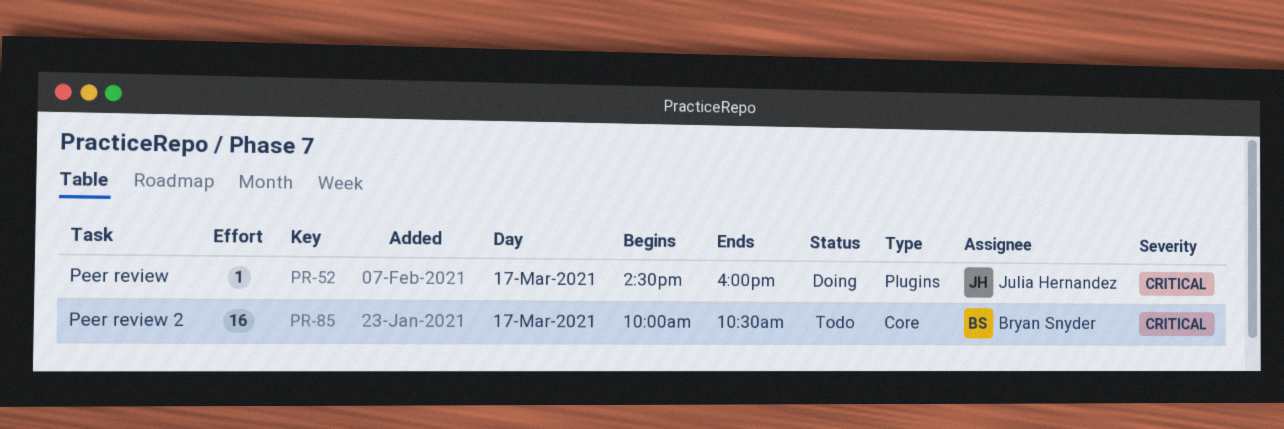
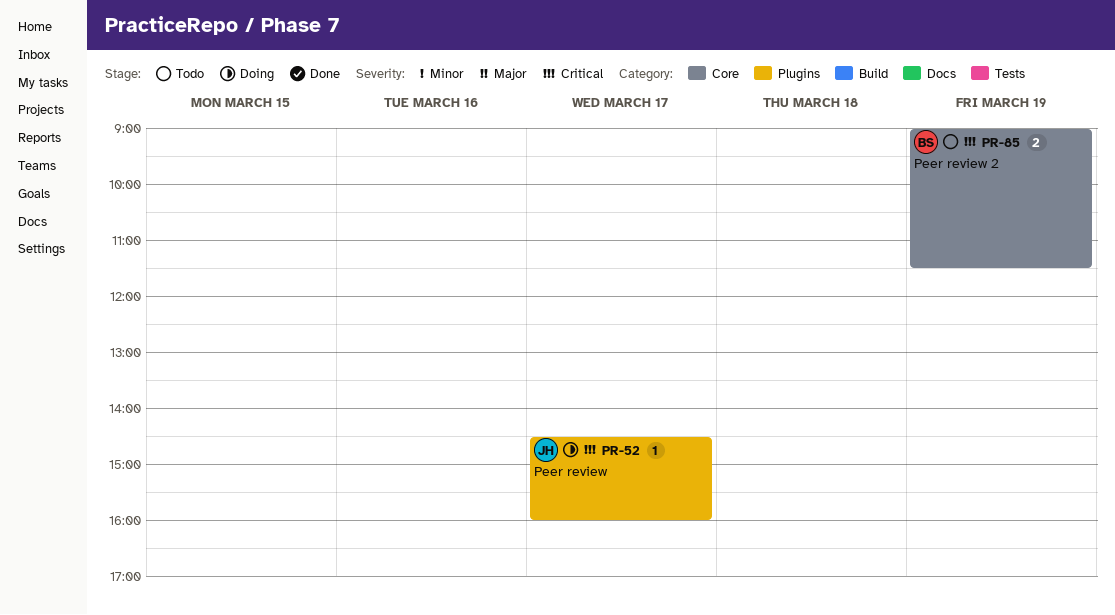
PR-85, estimate: 16 -> 2
PR-85, day: Mar 17 -> Mar 19
PR-85, begins: 10:00 -> 09:00
PR-85, ends: 10:30 -> 11:30

